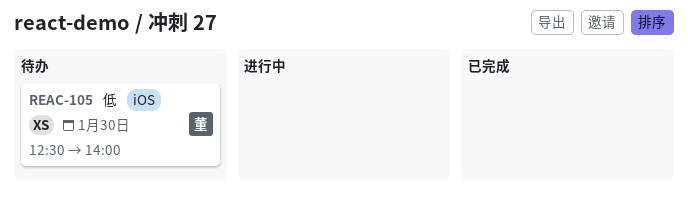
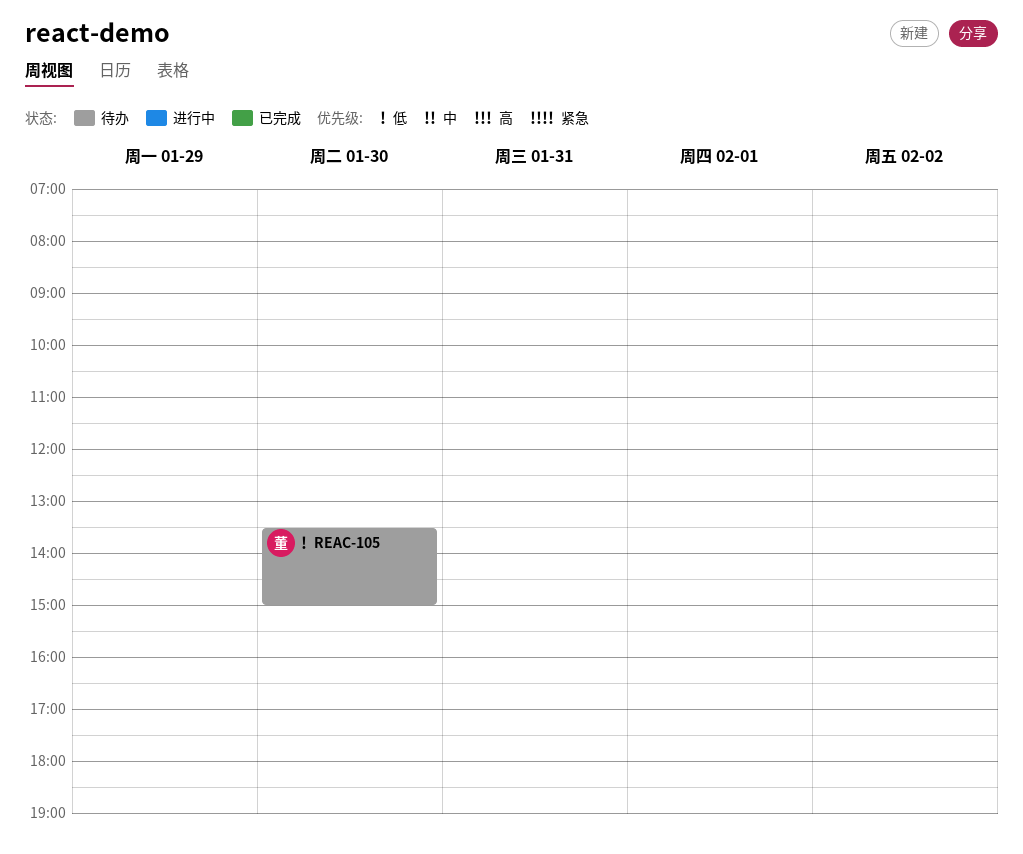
REAC-105, begins: 12:30 -> 13:30
REAC-105, ends: 14:00 -> 15:00

